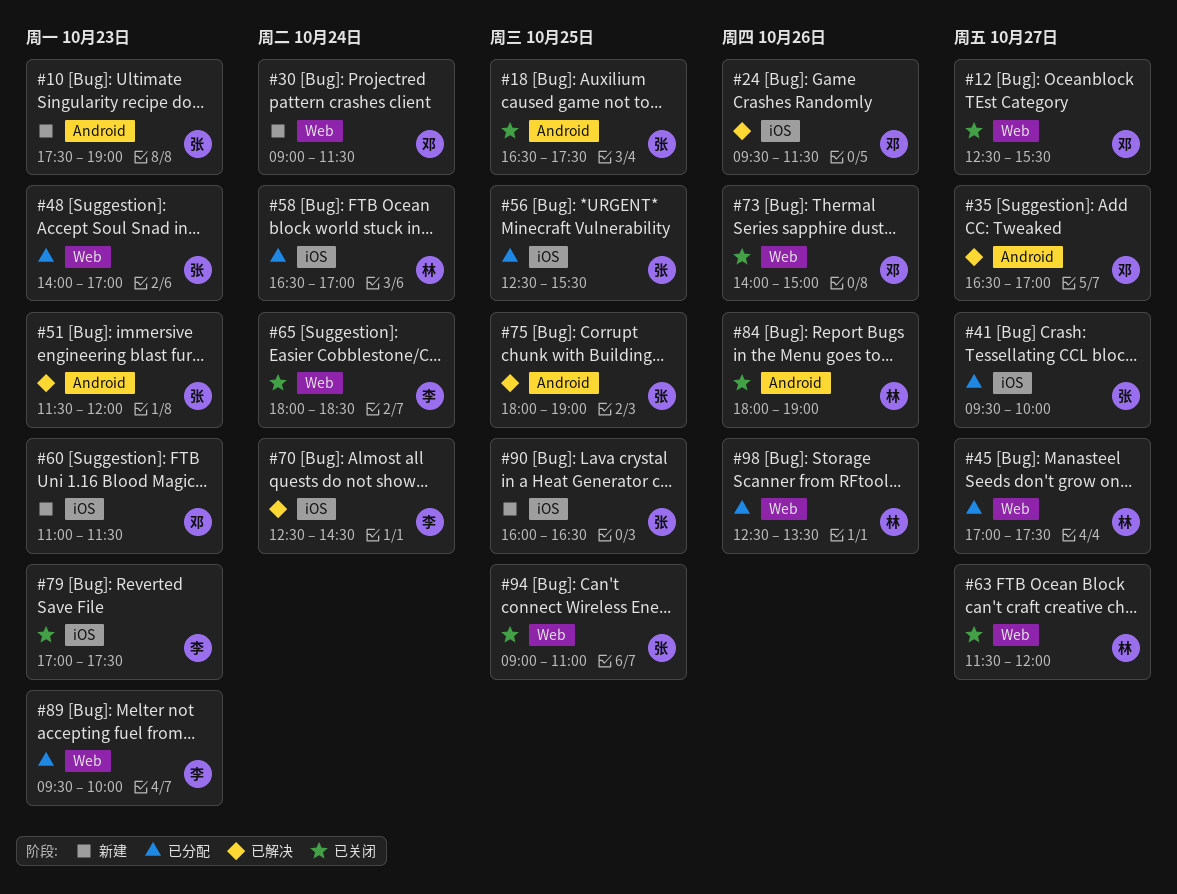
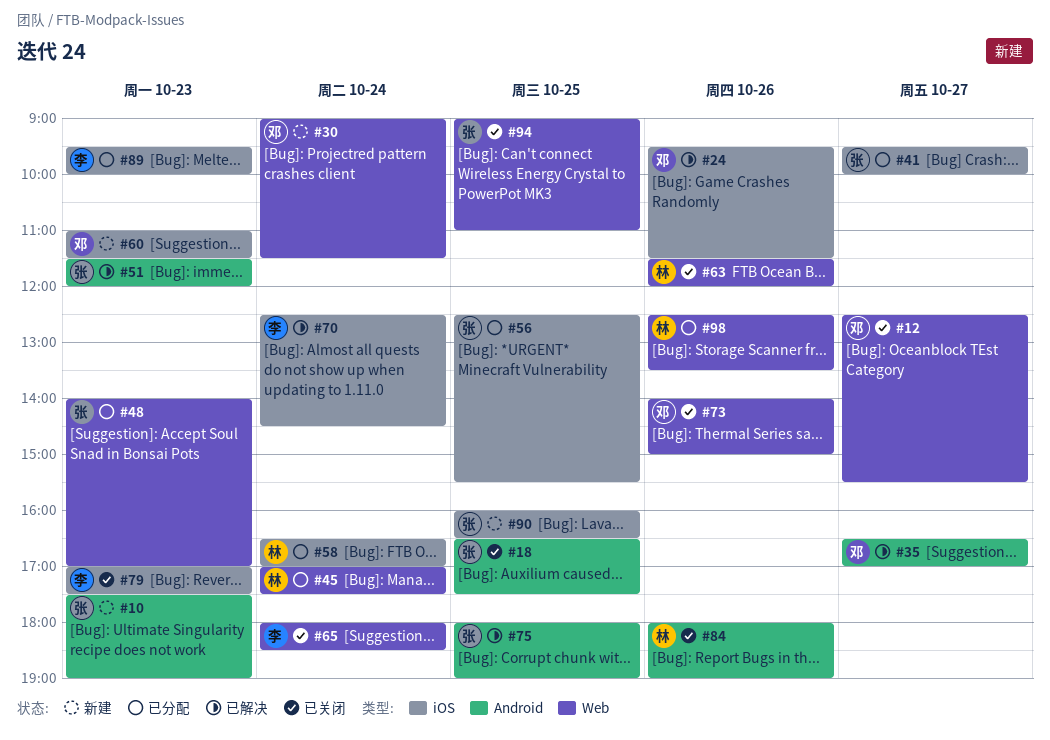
#45, day: Oct 27 -> Oct 24
#63, day: Oct 27 -> Oct 26
#89, label: Web -> iOS

